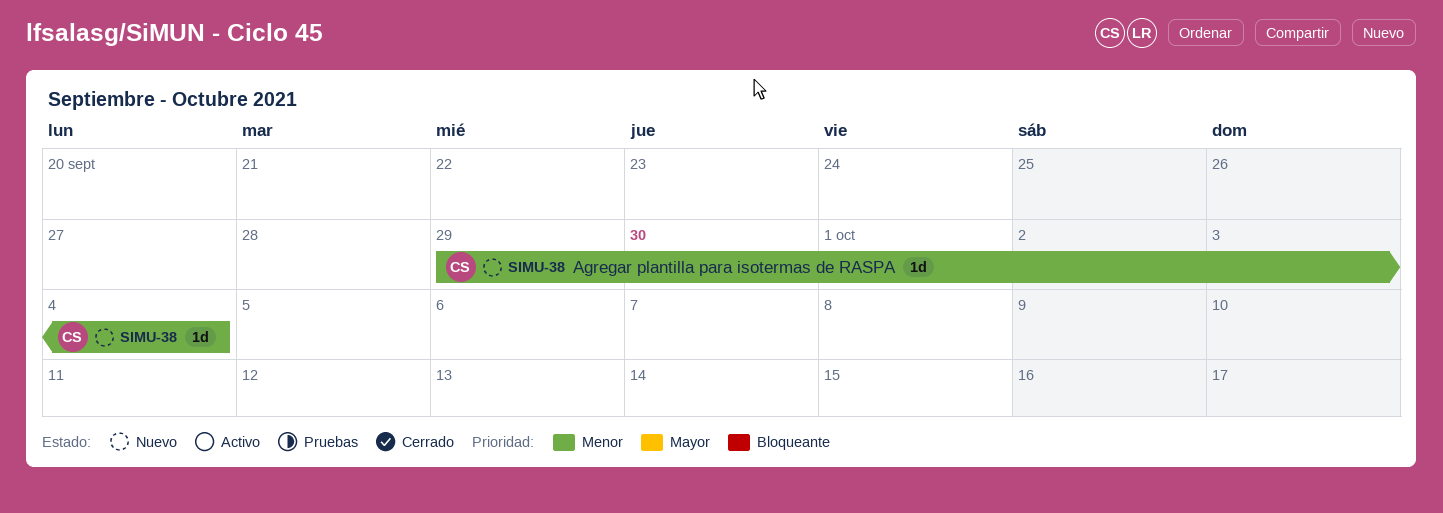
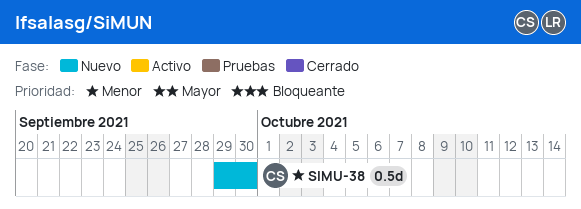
SIMU-38, estimate: 1d -> 0.5d
SIMU-38, due: Oct 4 -> Sep 30

